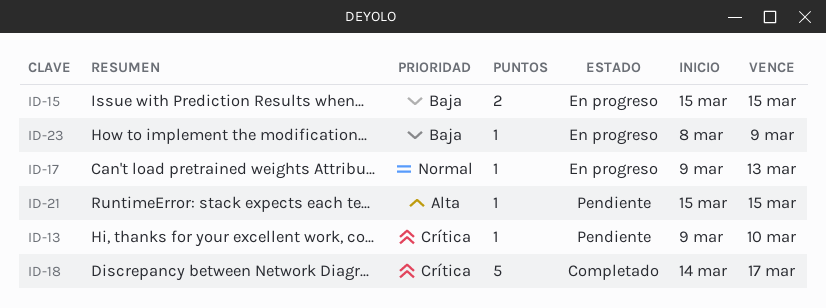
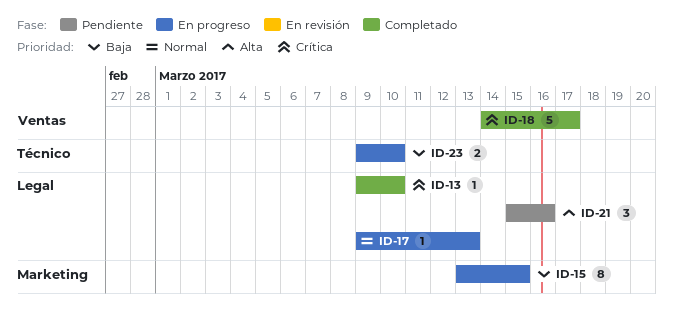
ID-13, status: Pendiente -> Completado
ID-15, estimate: 2 -> 8
ID-15, start: Mar 15 -> Mar 13
ID-21, estimate: 1 -> 3
ID-21, due: Mar 15 -> Mar 16
ID-23, estimate: 1 -> 2
ID-23, start: Mar 8 -> Mar 9
ID-23, due: Mar 9 -> Mar 10

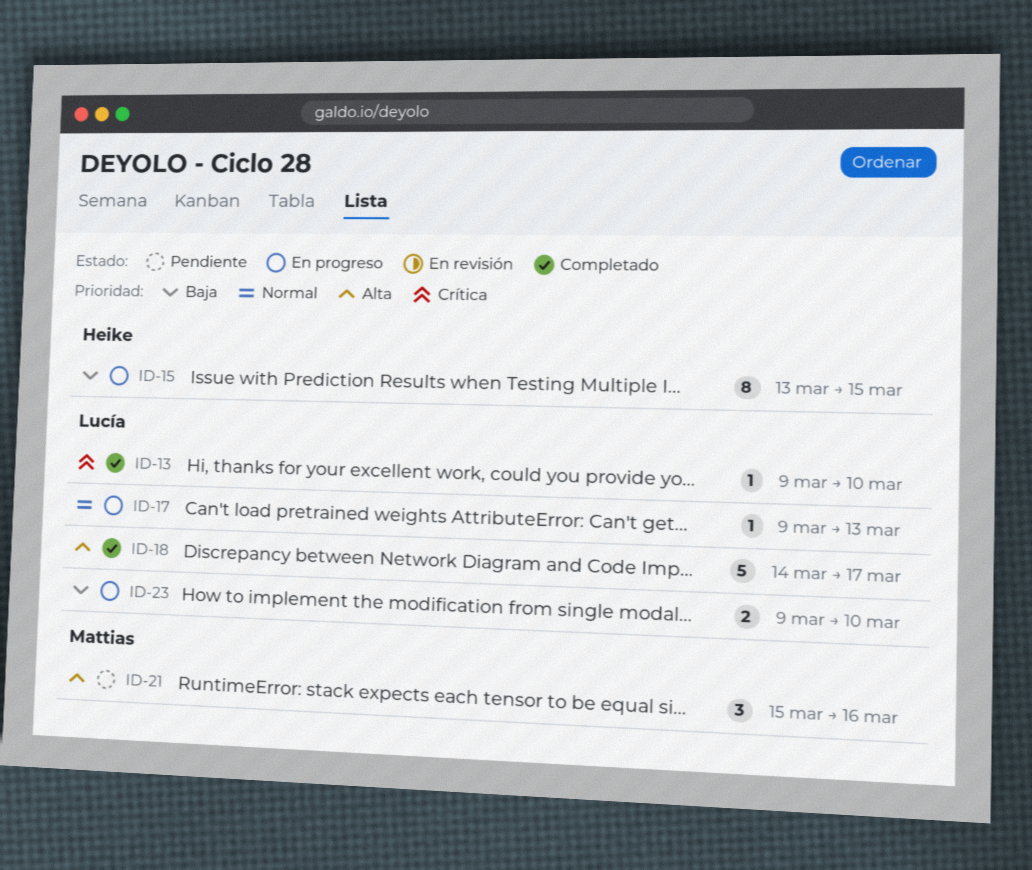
ID-18, priority: Crítica -> Alta

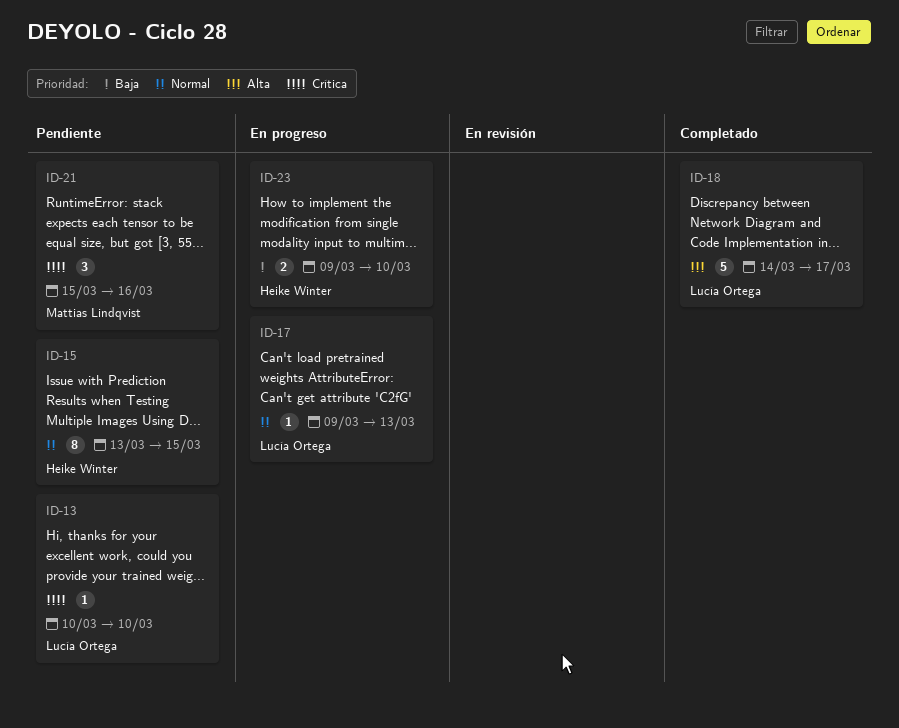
ID-13, status: Completado -> Pendiente
ID-13, start: Mar 9 -> Mar 10
ID-15, status: En progreso -> Pendiente
ID-15, priority: Baja -> Normal
ID-21, priority: Alta -> Crítica
ID-23, owner: Lucía Ortega -> Heike Winter

